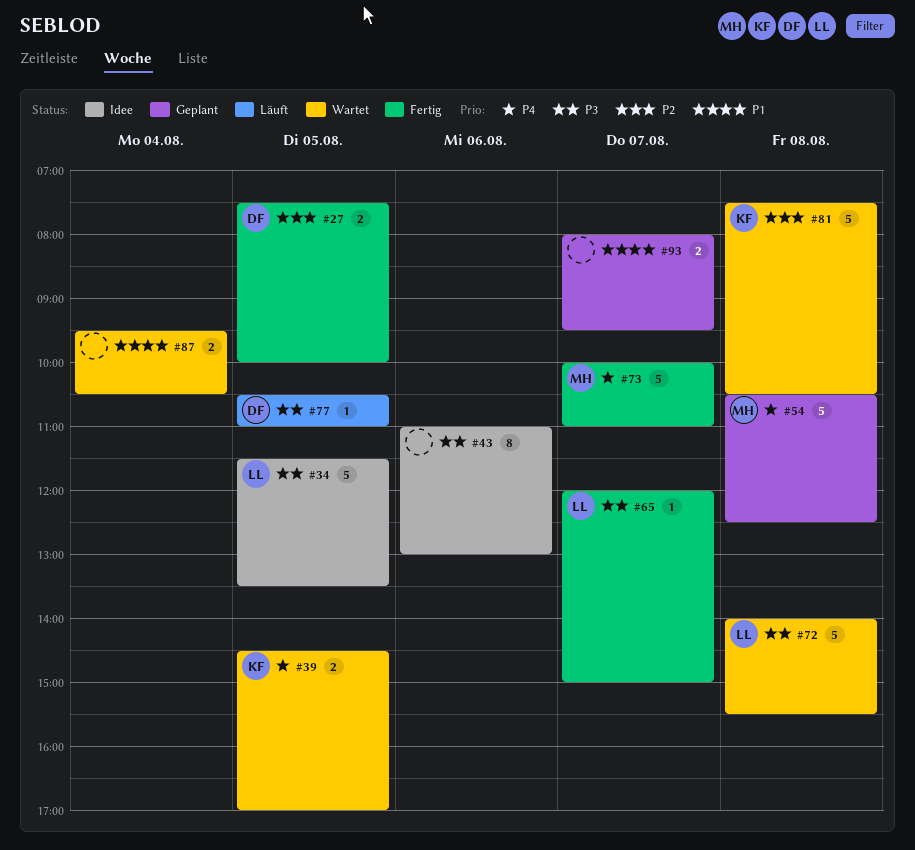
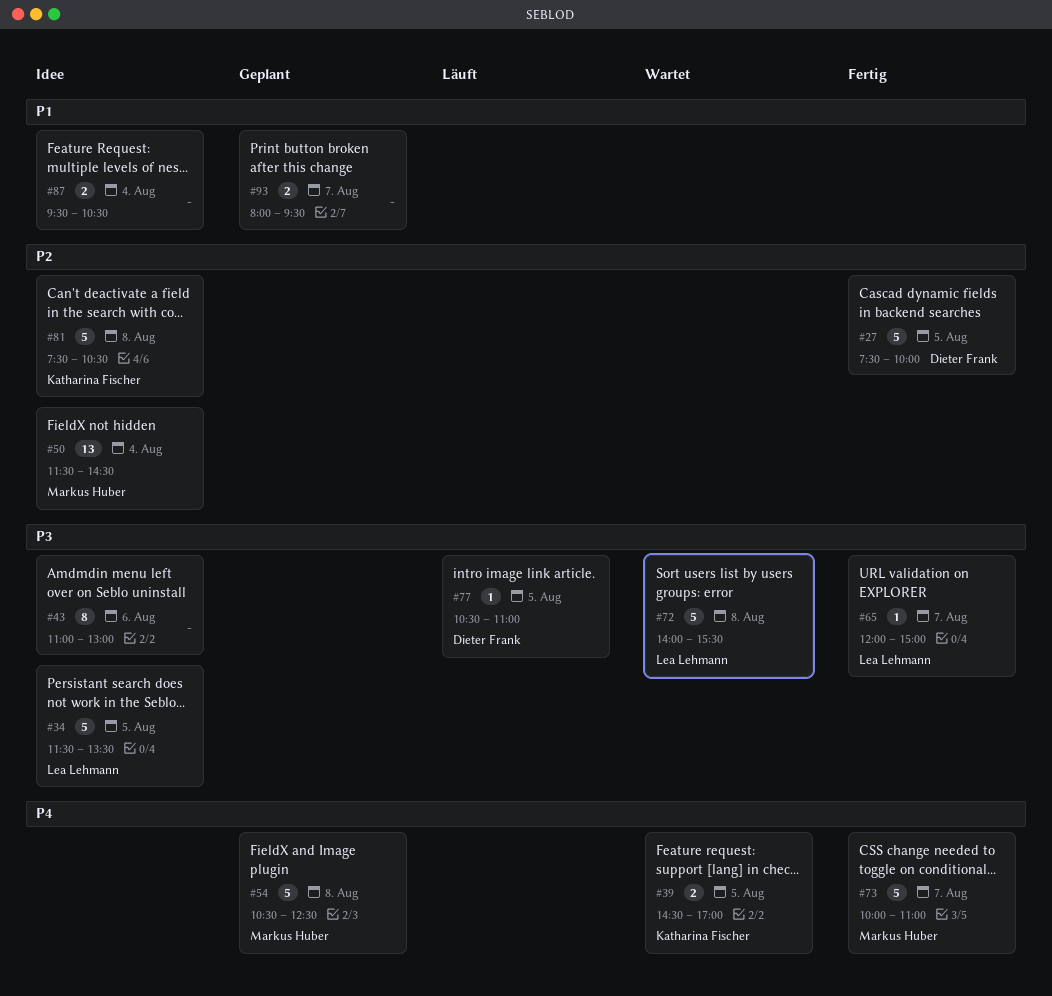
#27, estimate: 2 -> 5
#50: none -> present
#81, status: Wartet -> Idee
#87, status: Wartet -> Idee

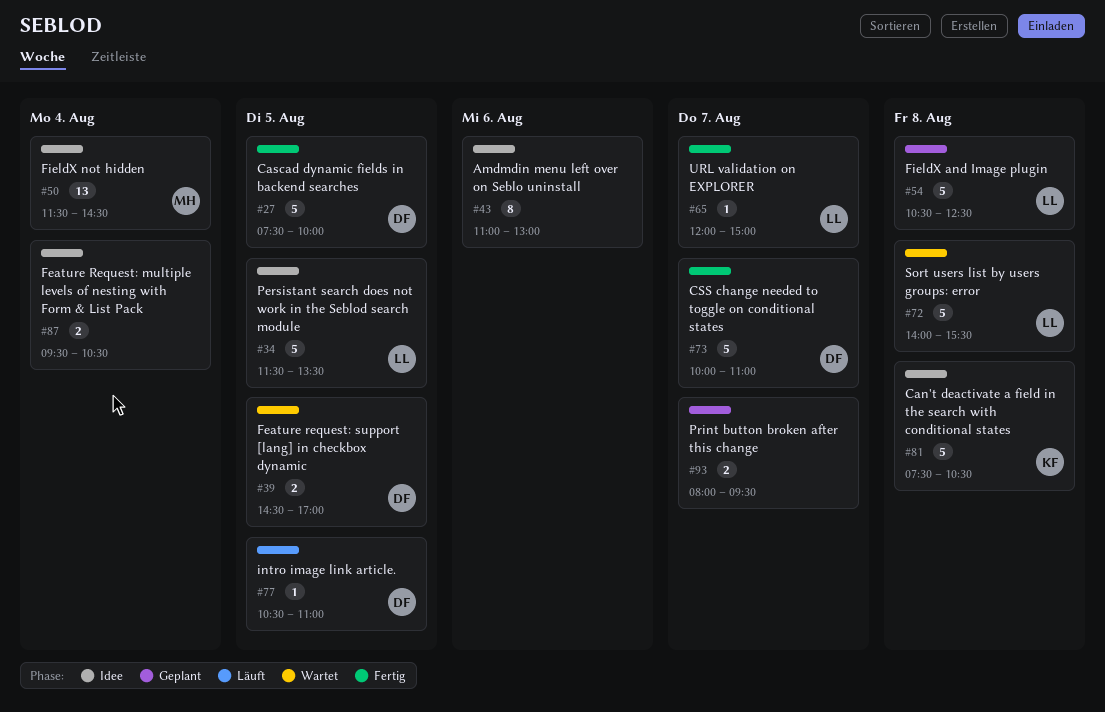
#39, owner: Katharina Fischer -> Dieter Frank
#54, owner: Markus Huber -> Lea Lehmann
#73, owner: Markus Huber -> Dieter Frank

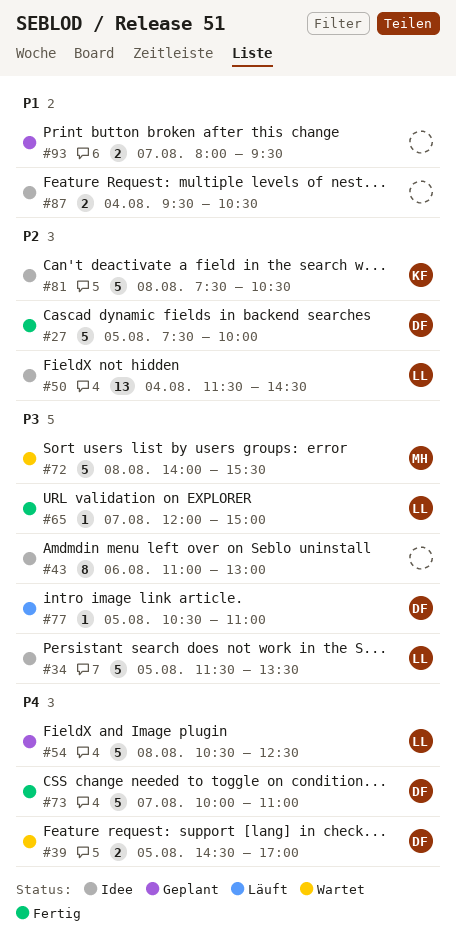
#50, owner: MH -> LL
#72, owner: LL -> MH

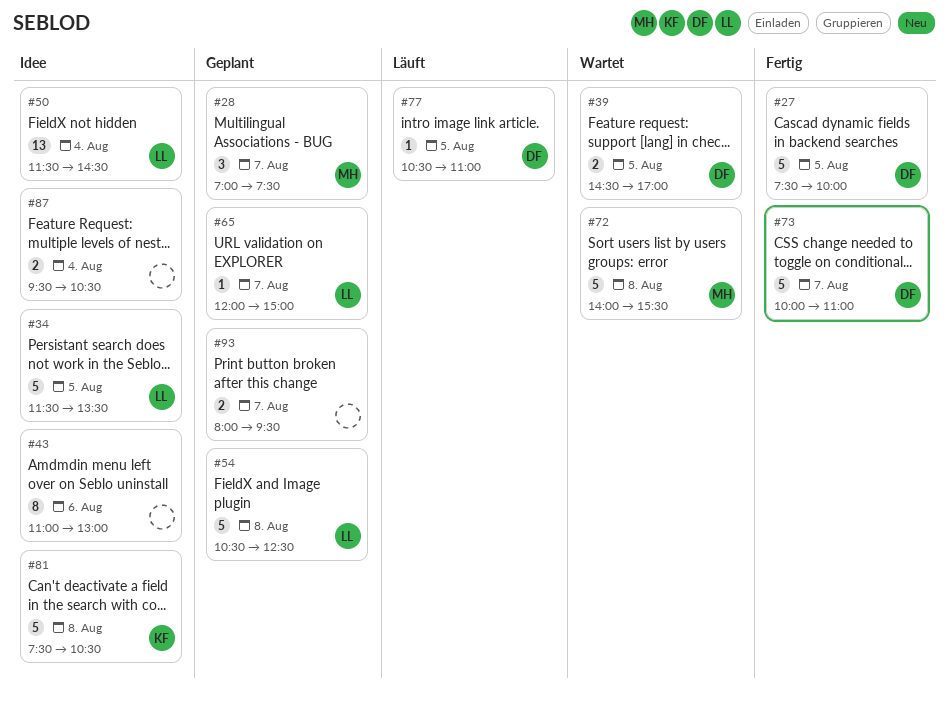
#28: none -> present
#65, status: Fertig -> Geplant

